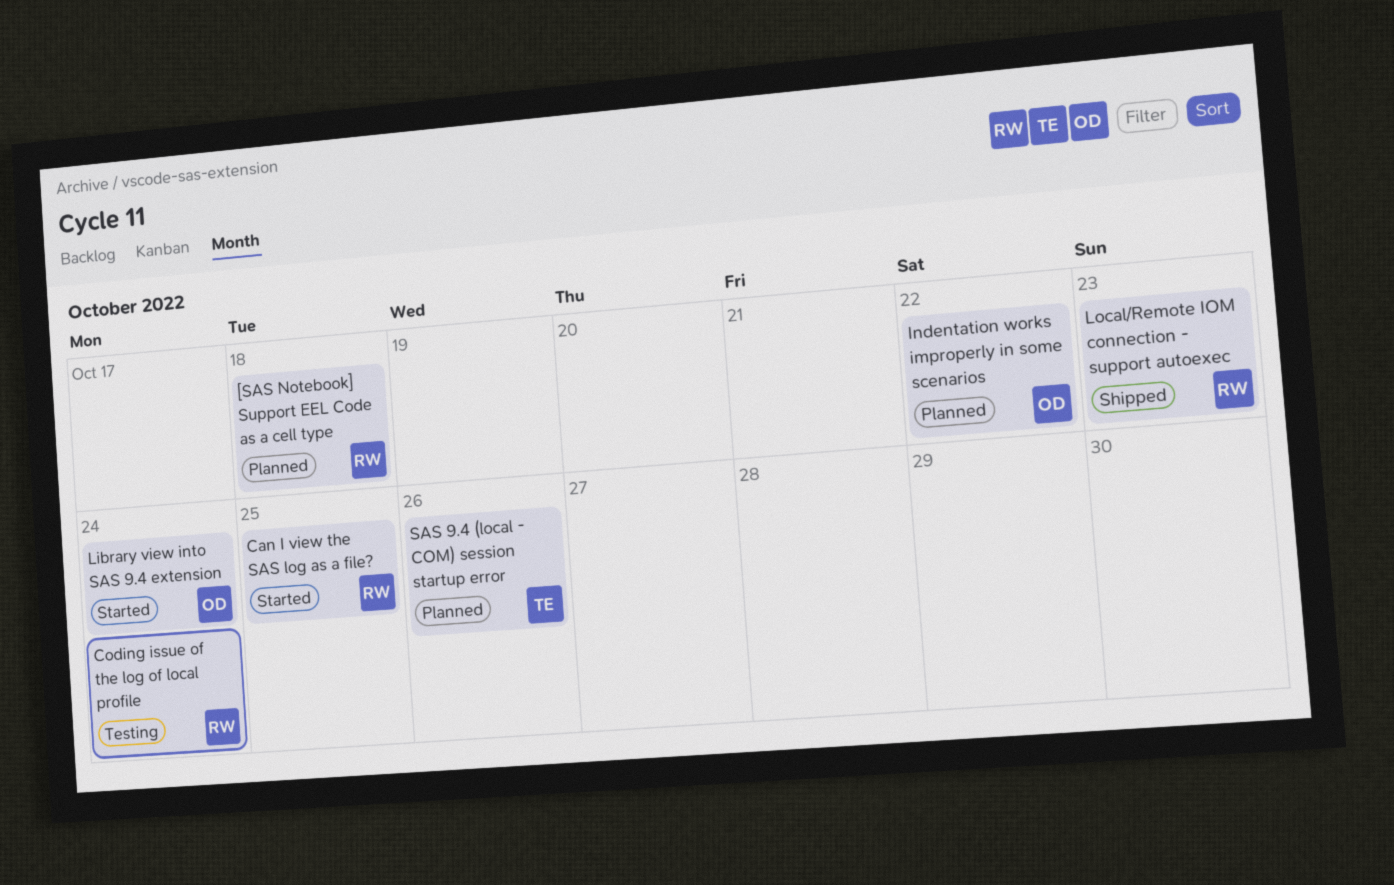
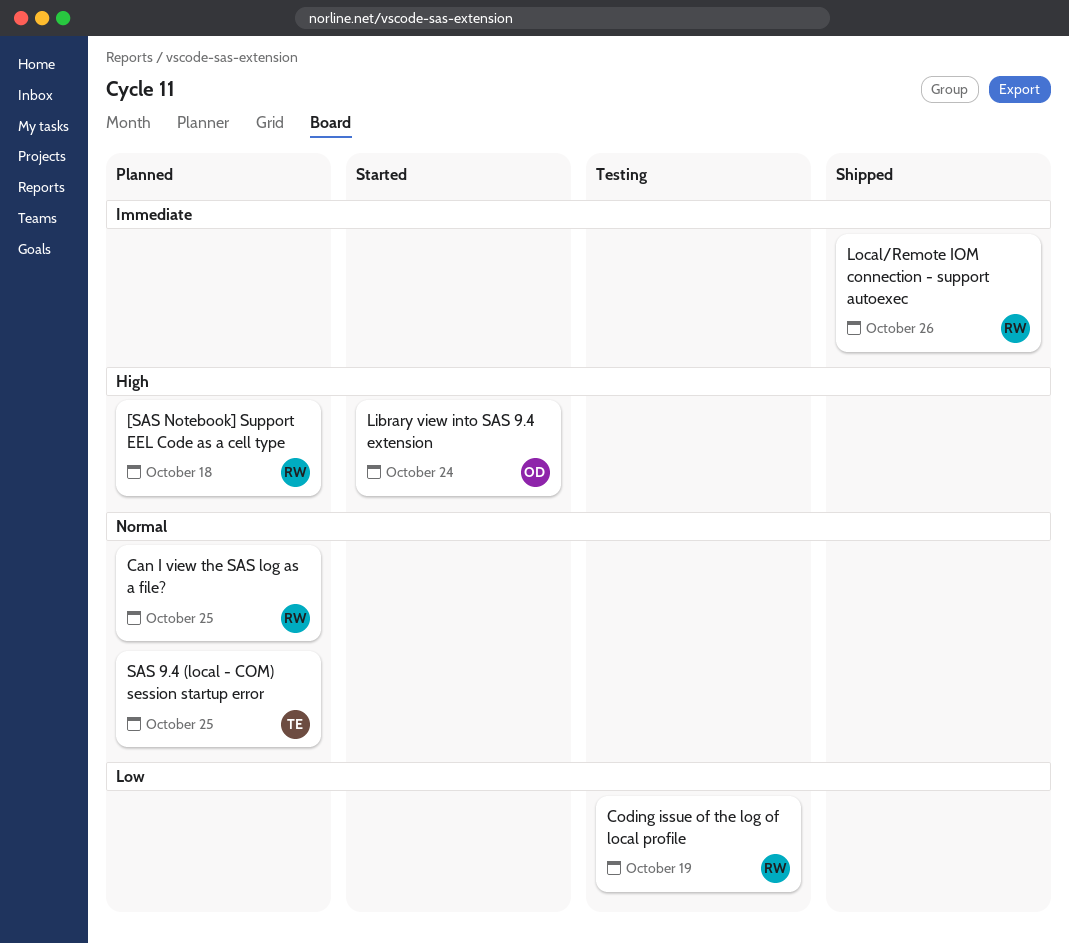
Can I view the SAS log as a file?, status: Started -> Planned
Coding issue of the log of local profile, due: Oct 24 -> Oct 19
Indentation works improperly in some scenarios: present -> none
Local/Remote IOM connection - support autoexec, due: Oct 23 -> Oct 26
SAS 9.4 (local - COM) session startup error, due: Oct 26 -> Oct 25

